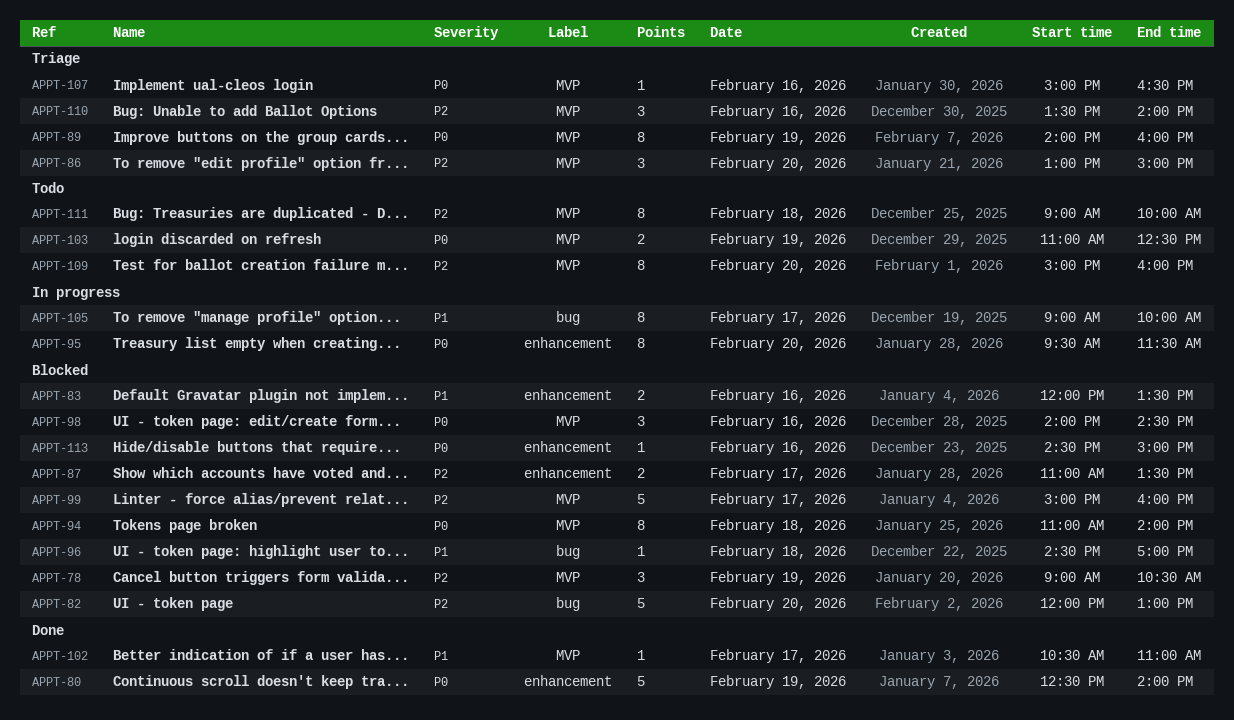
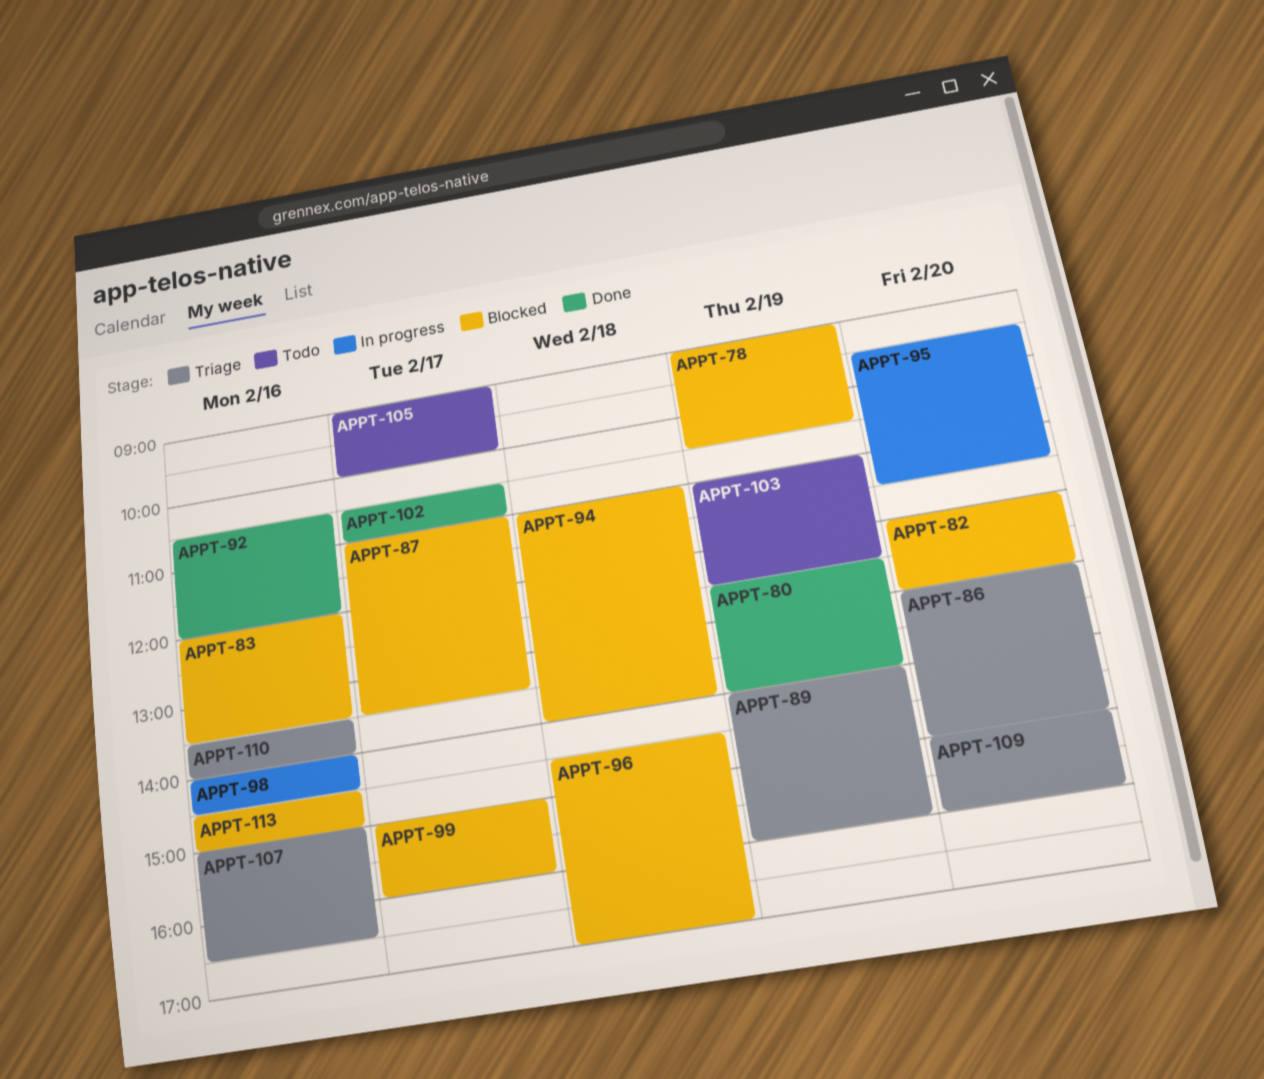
APPT-92: none -> present
APPT-98, status: Blocked -> In progress
APPT-105, status: In progress -> Todo
APPT-109, status: Todo -> Triage
APPT-111: present -> none

